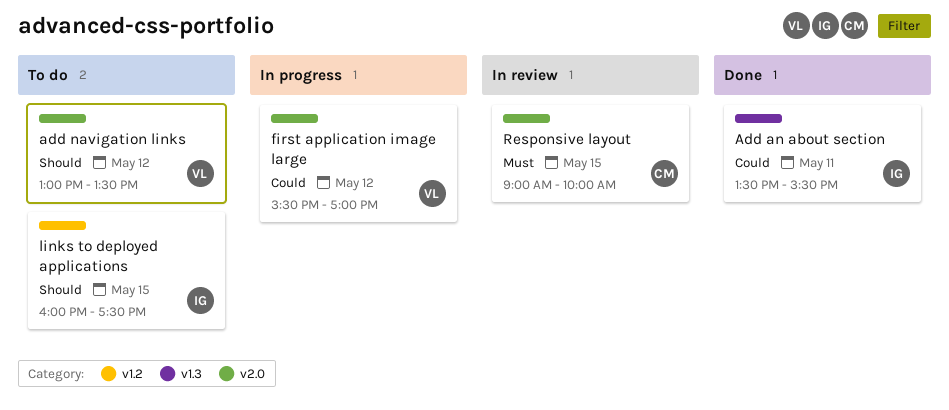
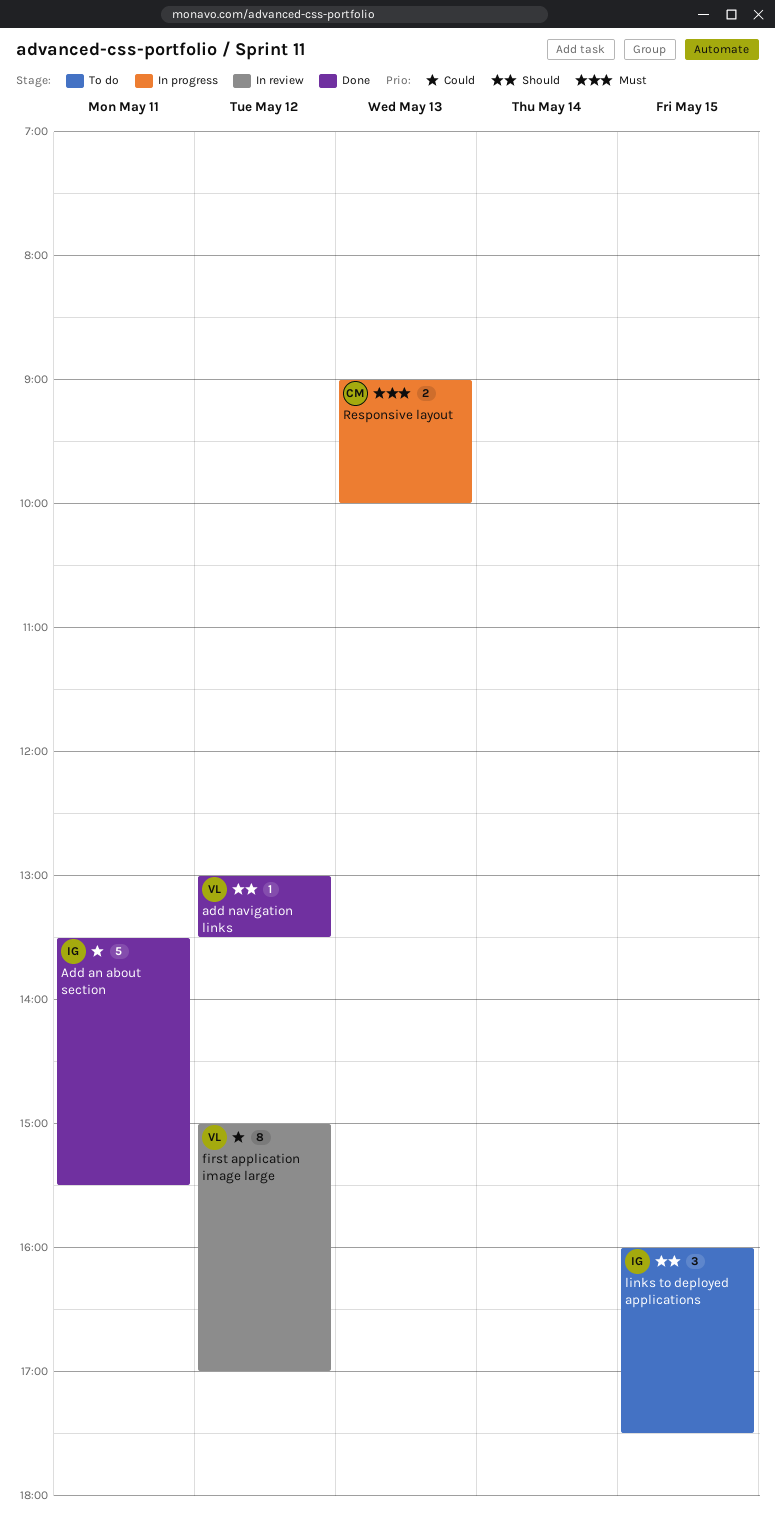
add navigation links, status: To do -> Done
first application image large, status: In progress -> In review
first application image large, begins: 15:30 -> 15:00
Responsive layout, status: In review -> In progress
Responsive layout, day: May 15 -> May 13

